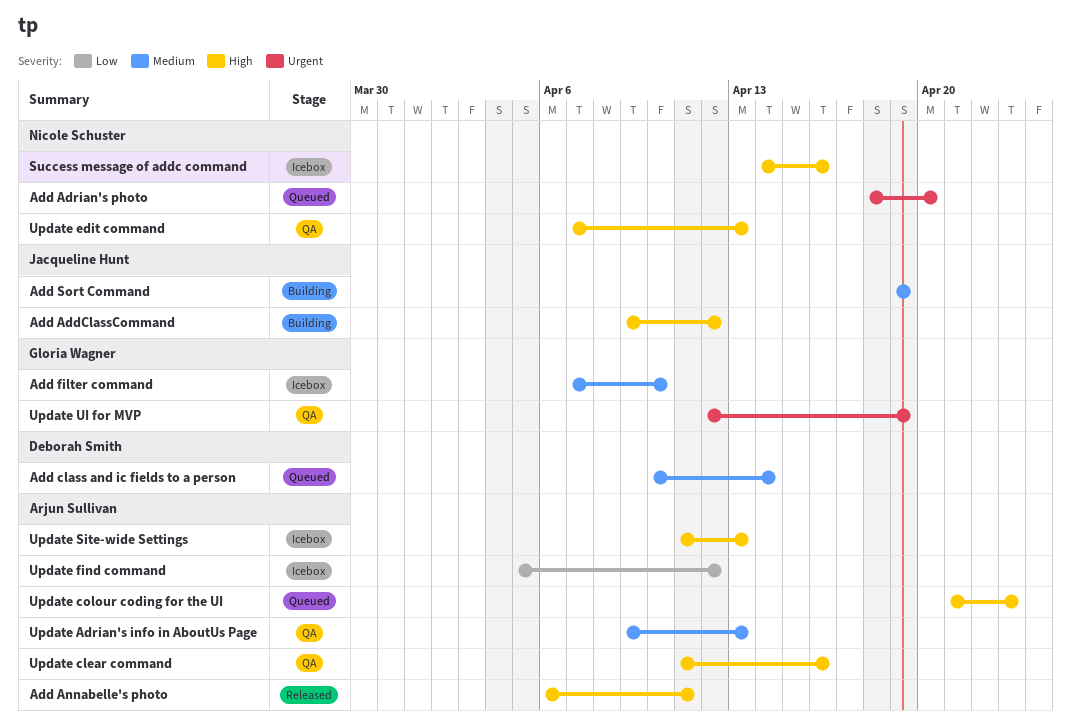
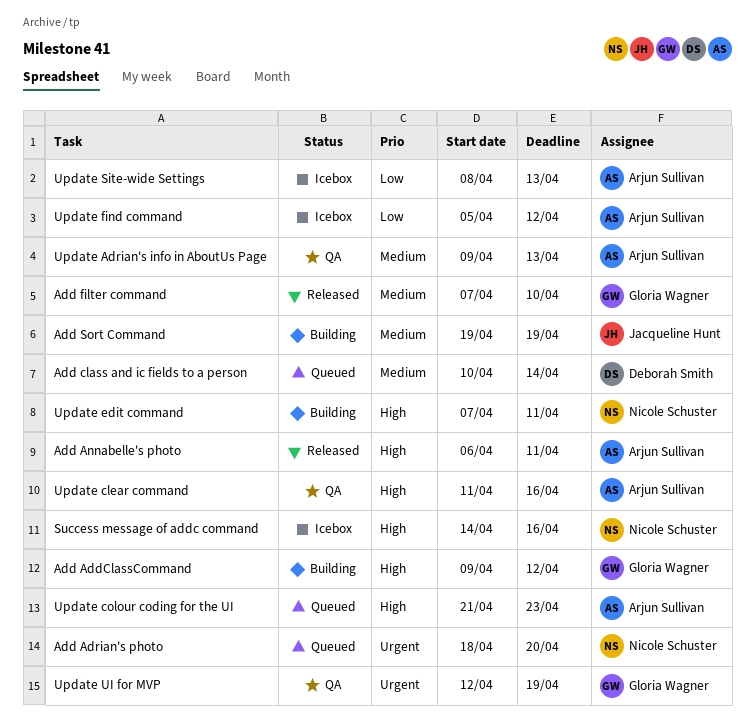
Add AddClassCommand, owner: Jacqueline Hunt -> Gloria Wagner
Add filter command, status: Icebox -> Released
Update edit command, status: QA -> Building
Update edit command, due: Apr 13 -> Apr 11
Update Site-wide Settings, priority: High -> Low
Update Site-wide Settings, start: Apr 11 -> Apr 8

